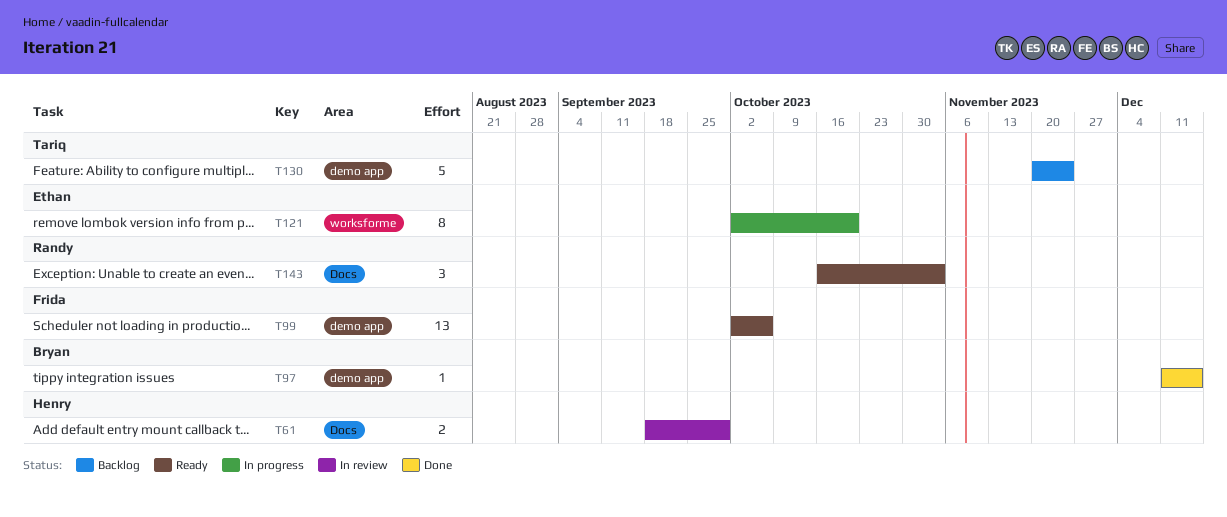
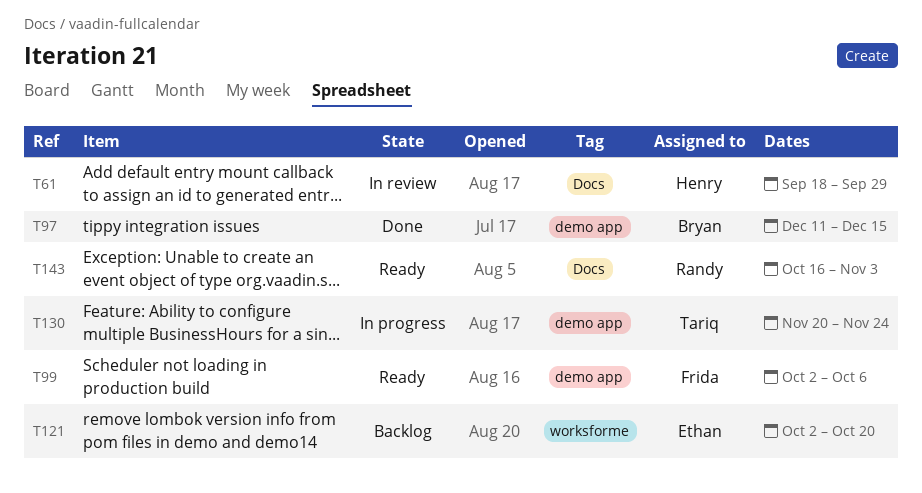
T121, status: In progress -> Backlog
T130, status: Backlog -> In progress

